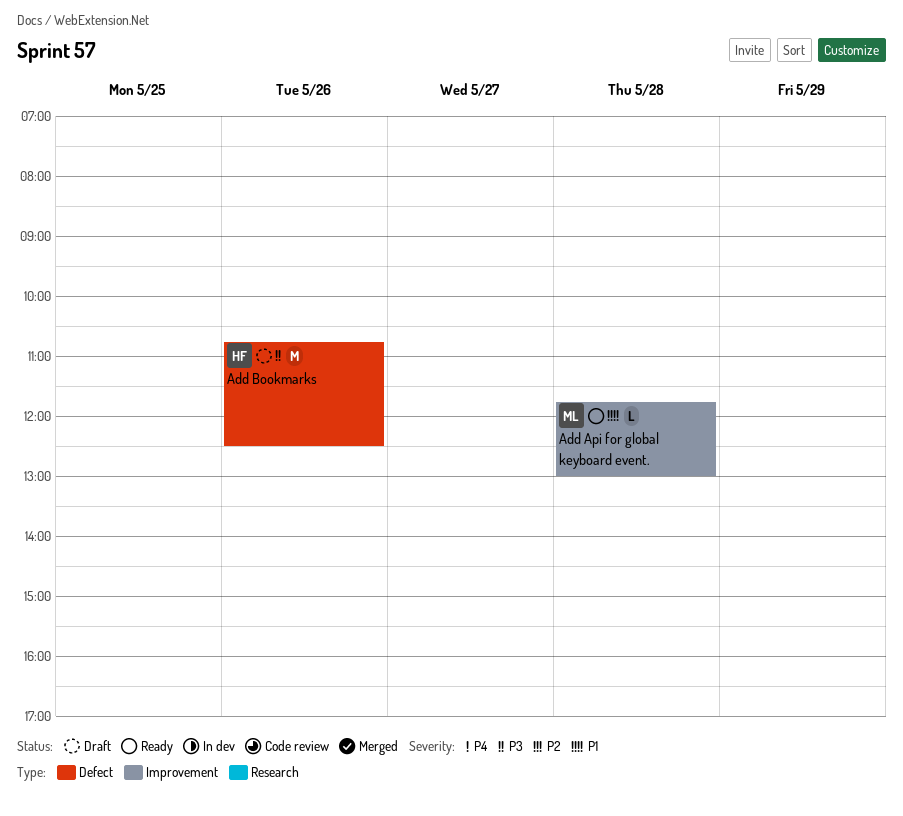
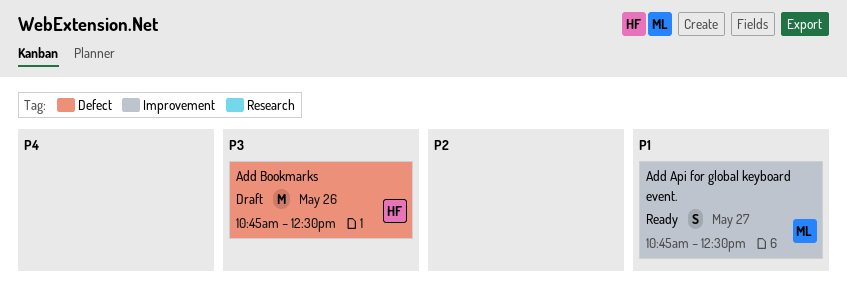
Add Api for global keyboard event., estimate: L -> S
Add Api for global keyboard event., day: May 28 -> May 27
Add Api for global keyboard event., begins: 11:45 -> 10:45
Add Api for global keyboard event., ends: 13:00 -> 12:30

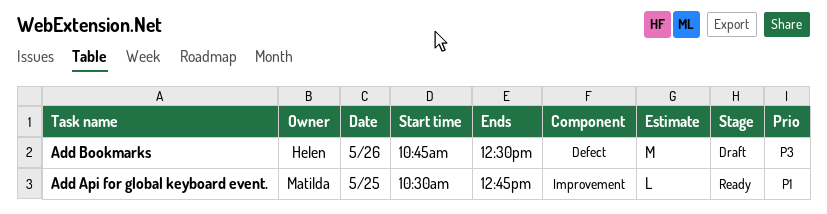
Add Api for global keyboard event., estimate: S -> L
Add Api for global keyboard event., day: May 27 -> May 25
Add Api for global keyboard event., begins: 10:45 -> 10:30
Add Api for global keyboard event., ends: 12:30 -> 12:45

